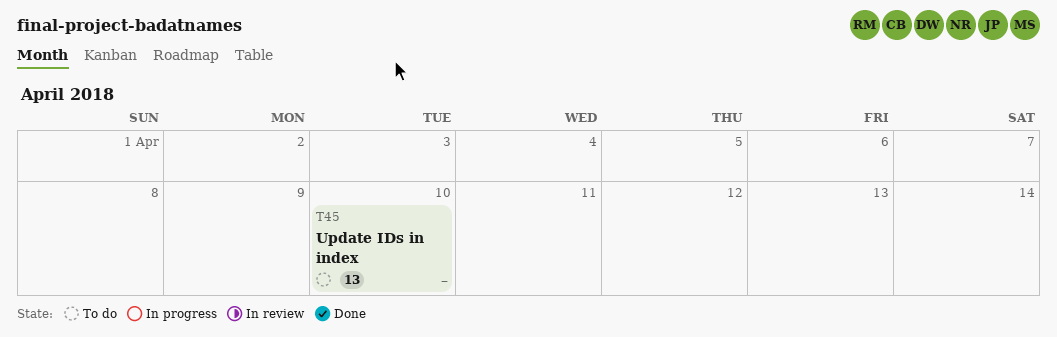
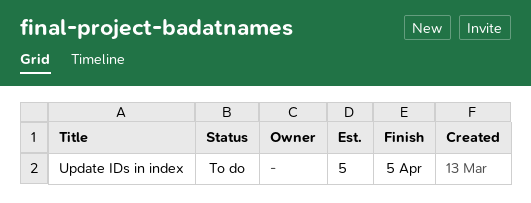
Update IDs in index, estimate: 13 -> 5
Update IDs in index, due: Apr 10 -> Apr 5

